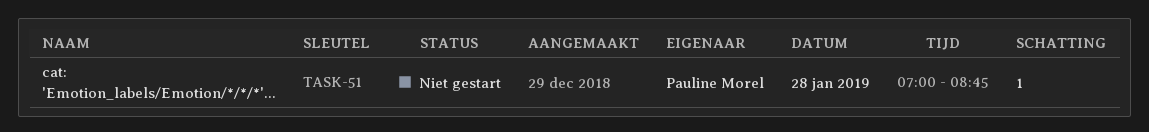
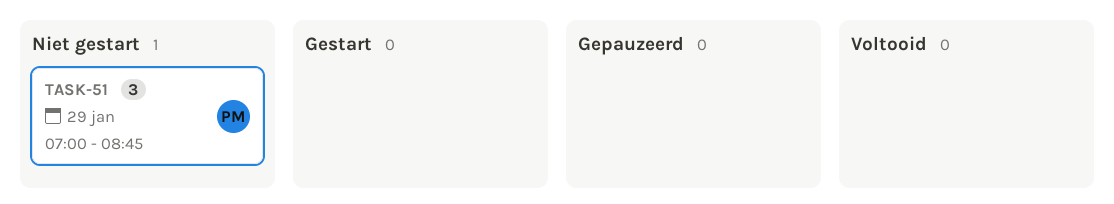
TASK-51, estimate: 1 -> 3
TASK-51, day: Jan 28 -> Jan 29

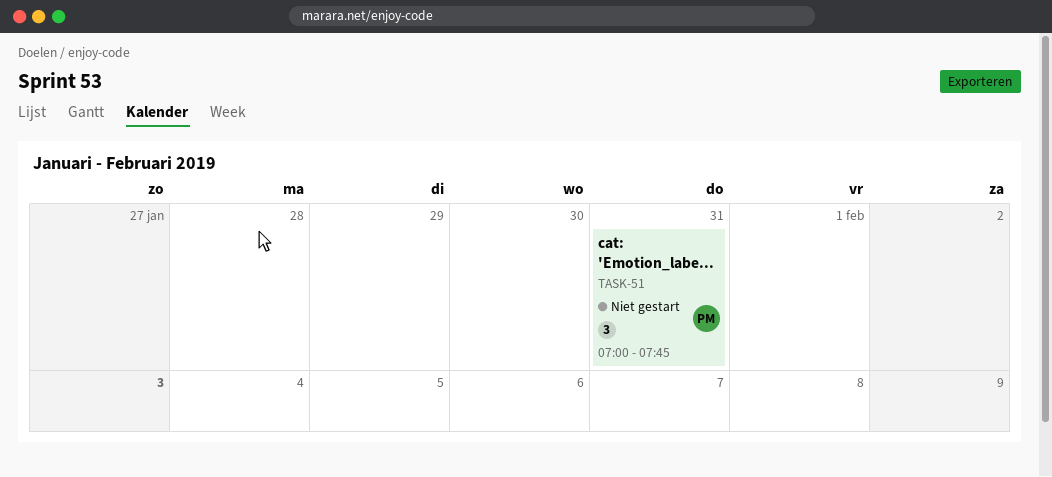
TASK-51, day: Jan 29 -> Jan 31
TASK-51, ends: 08:45 -> 07:45

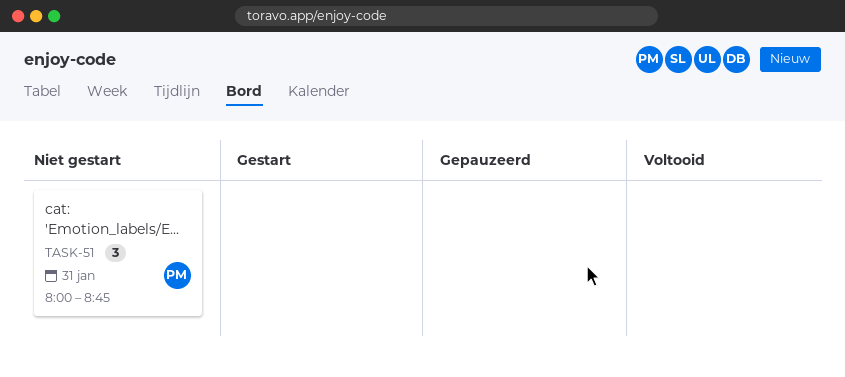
TASK-51, begins: 07:00 -> 08:00
TASK-51, ends: 07:45 -> 08:45

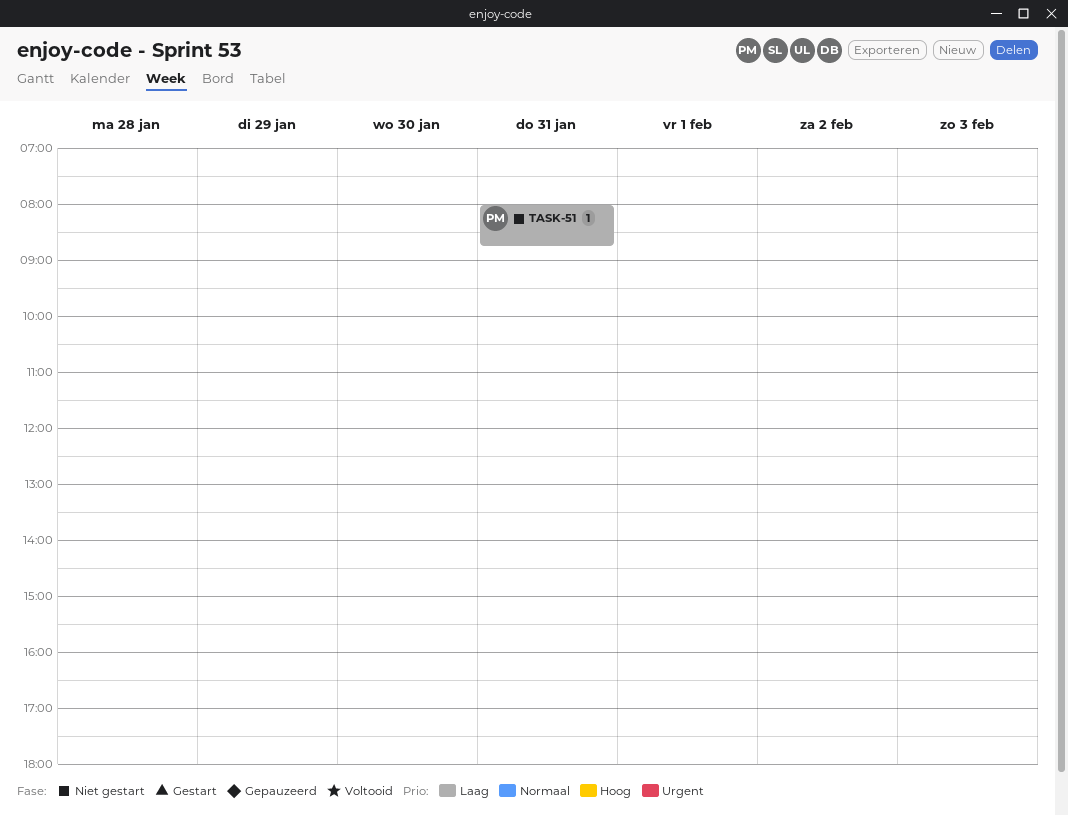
TASK-51, estimate: 3 -> 1

